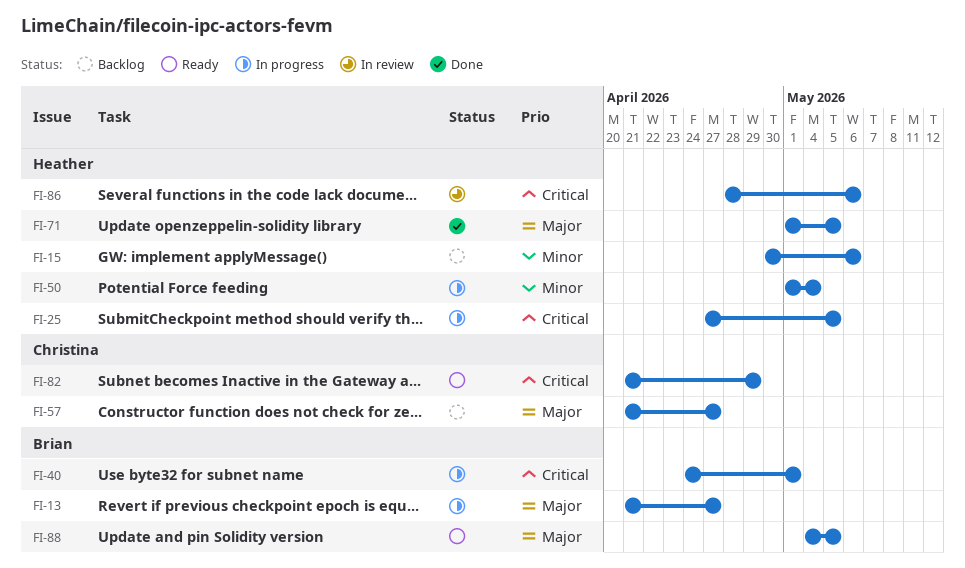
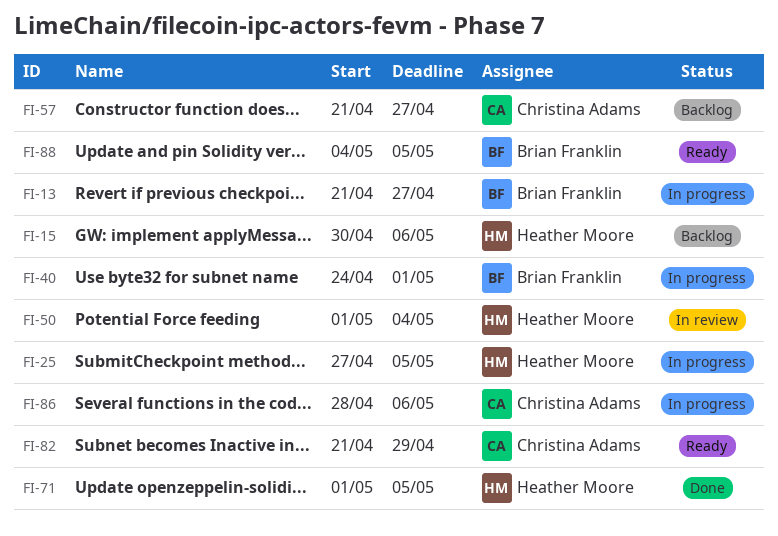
FI-50, status: In progress -> In review
FI-86, status: In review -> In progress
FI-86, owner: Heather Moore -> Christina Adams

